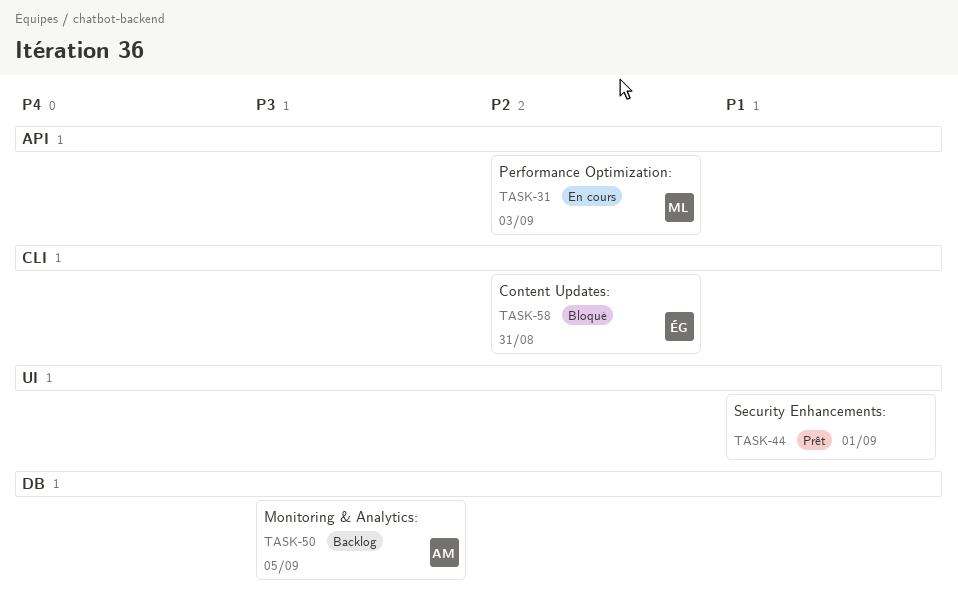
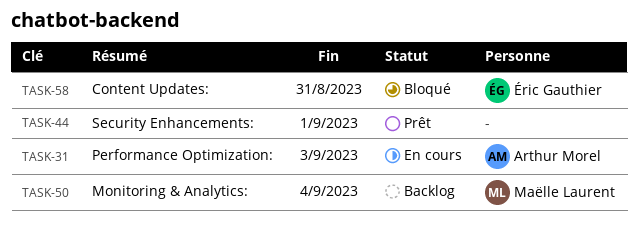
TASK-31, owner: Maëlle Laurent -> Arthur Morel
TASK-50, owner: Arthur Morel -> Maëlle Laurent
TASK-50, due: Sep 5 -> Sep 4

